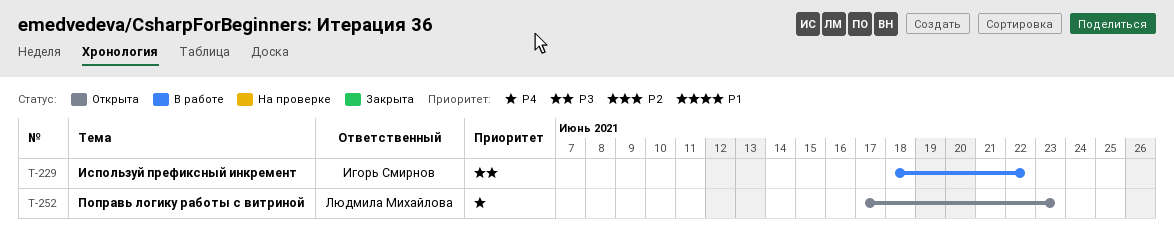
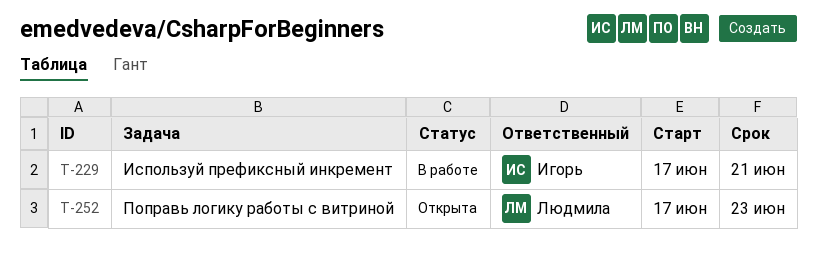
T-229, start: Jun 18 -> Jun 17
T-229, due: Jun 22 -> Jun 21

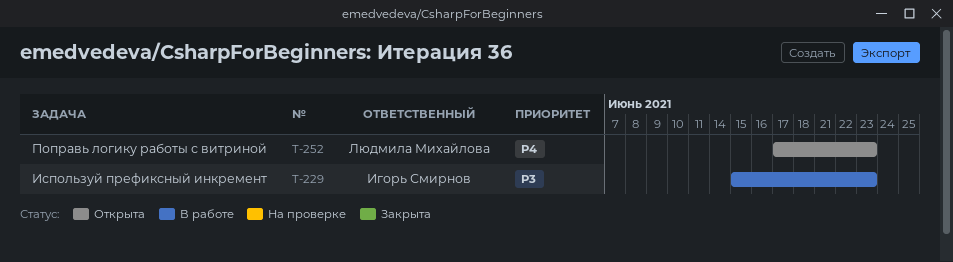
T-229, start: Jun 17 -> Jun 15
T-229, due: Jun 21 -> Jun 23

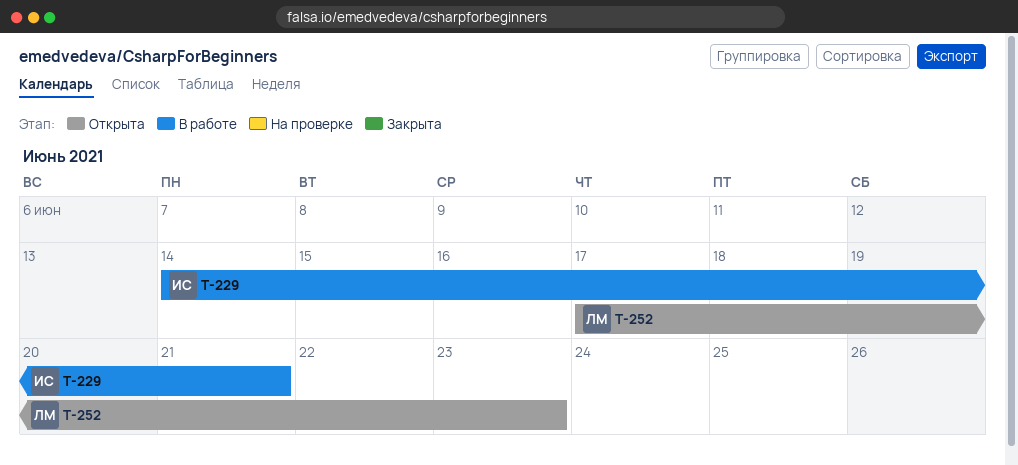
T-229, start: Jun 15 -> Jun 14
T-229, due: Jun 23 -> Jun 21

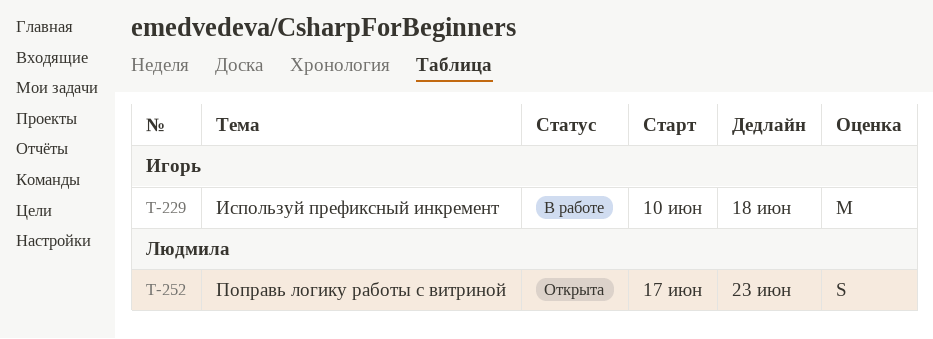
T-229, start: Jun 14 -> Jun 10
T-229, due: Jun 21 -> Jun 18

